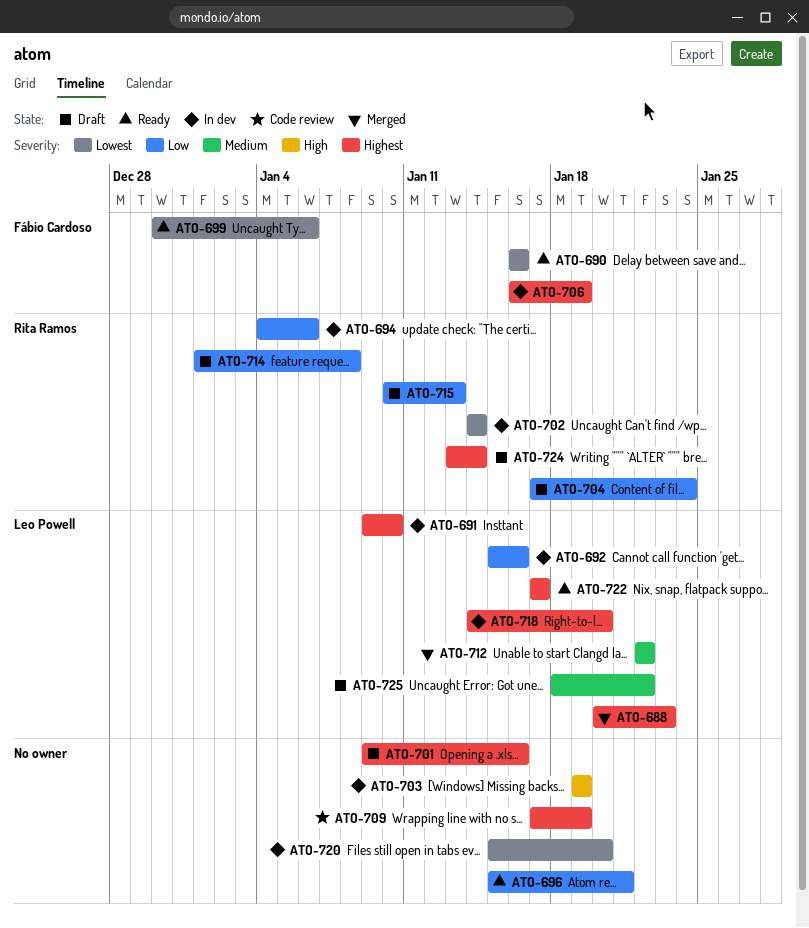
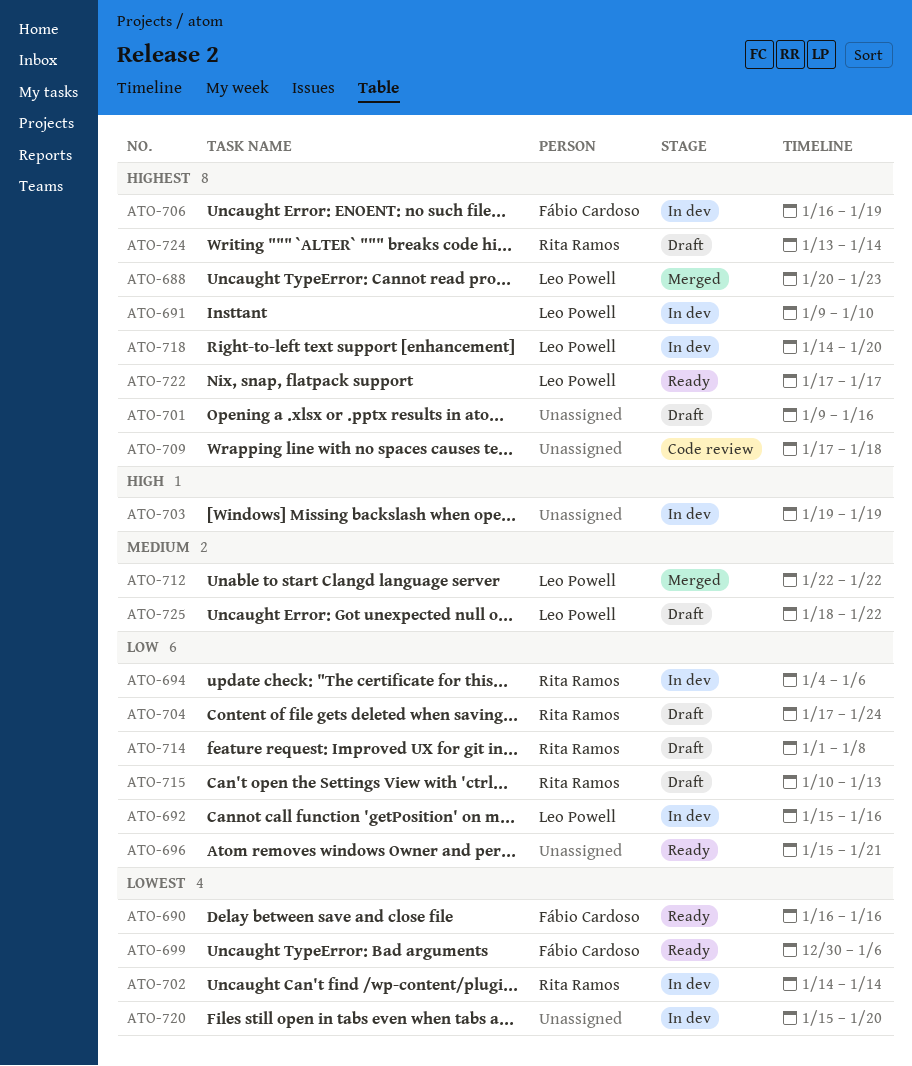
ATO-709, due: Jan 19 -> Jan 18

